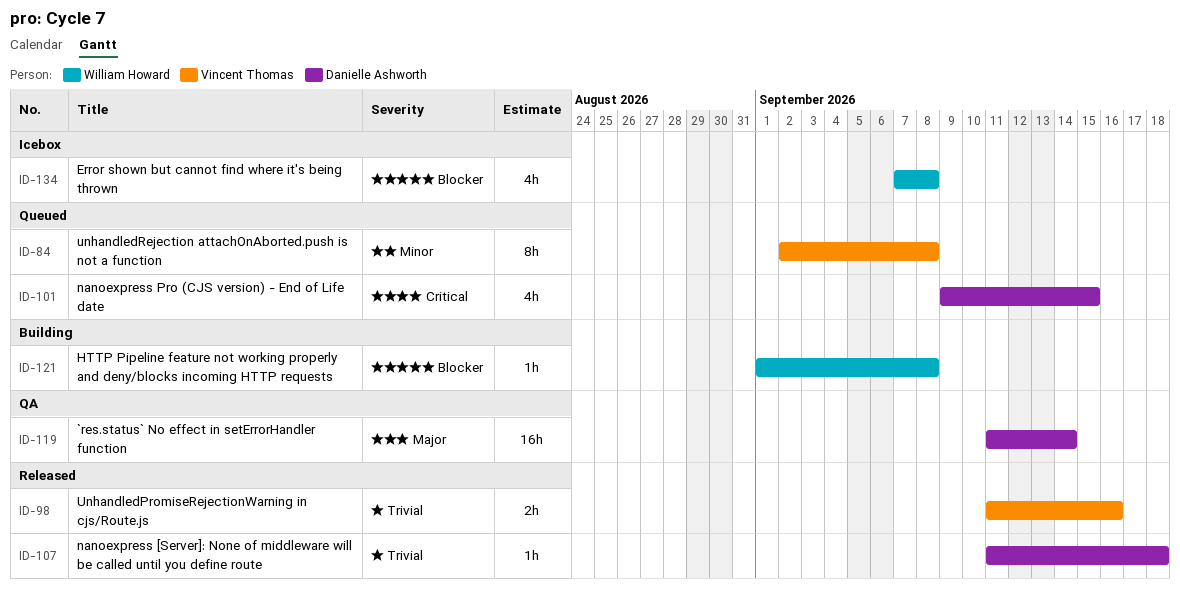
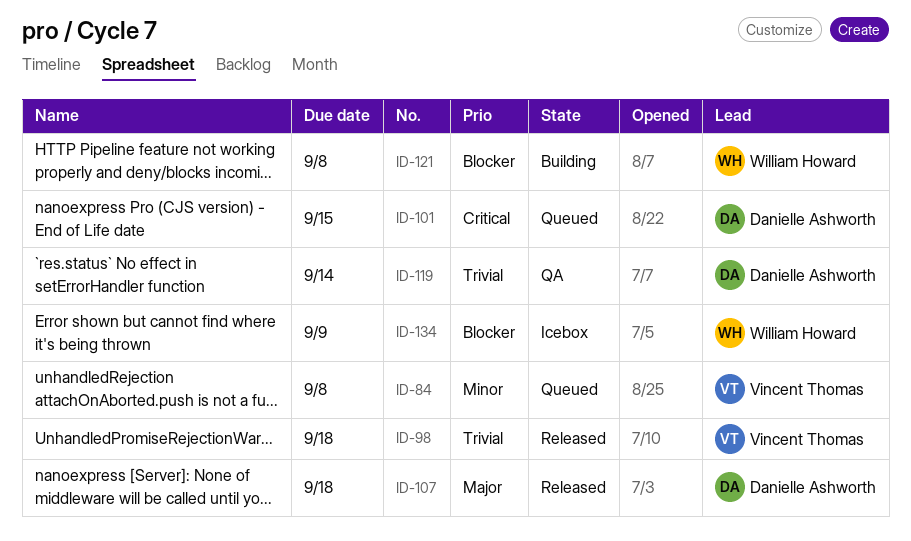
ID-98, due: Sep 16 -> Sep 18
ID-107, priority: Trivial -> Major
ID-119, priority: Major -> Trivial
ID-134, due: Sep 8 -> Sep 9

